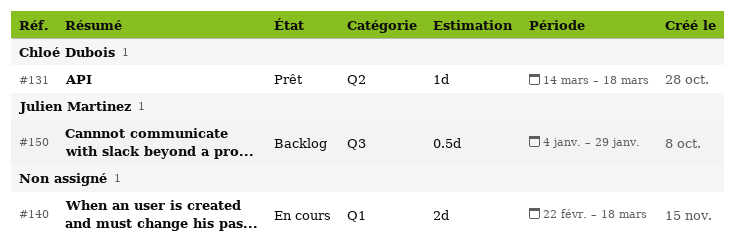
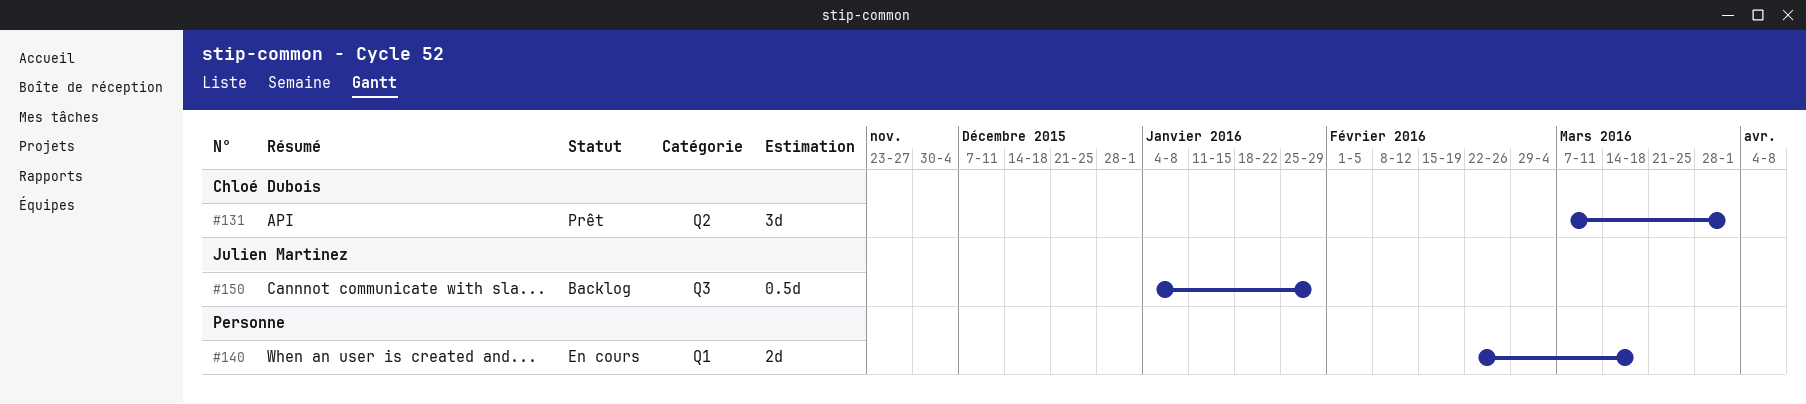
#131, estimate: 1d -> 3d
#131, start: Mar 14 -> Mar 7
#131, due: Mar 18 -> Apr 1

